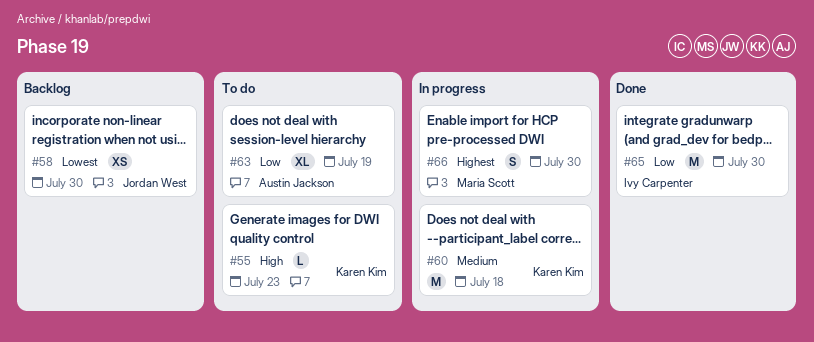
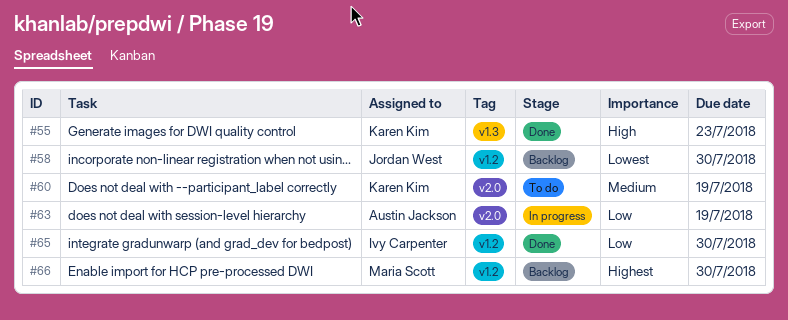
#55, status: To do -> Done
#60, status: In progress -> To do
#60, due: Jul 18 -> Jul 19
#63, status: To do -> In progress
#66, status: In progress -> Backlog

